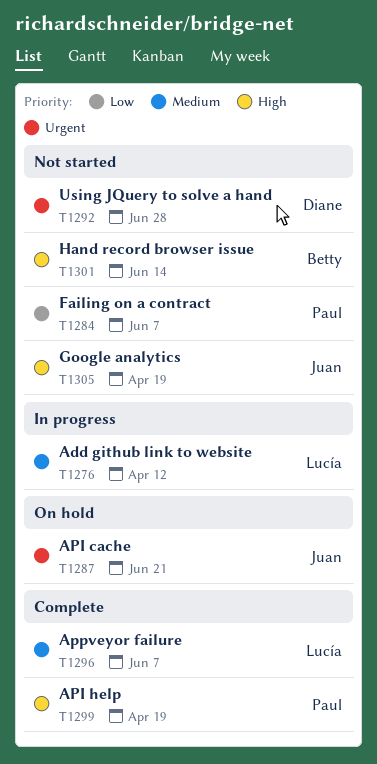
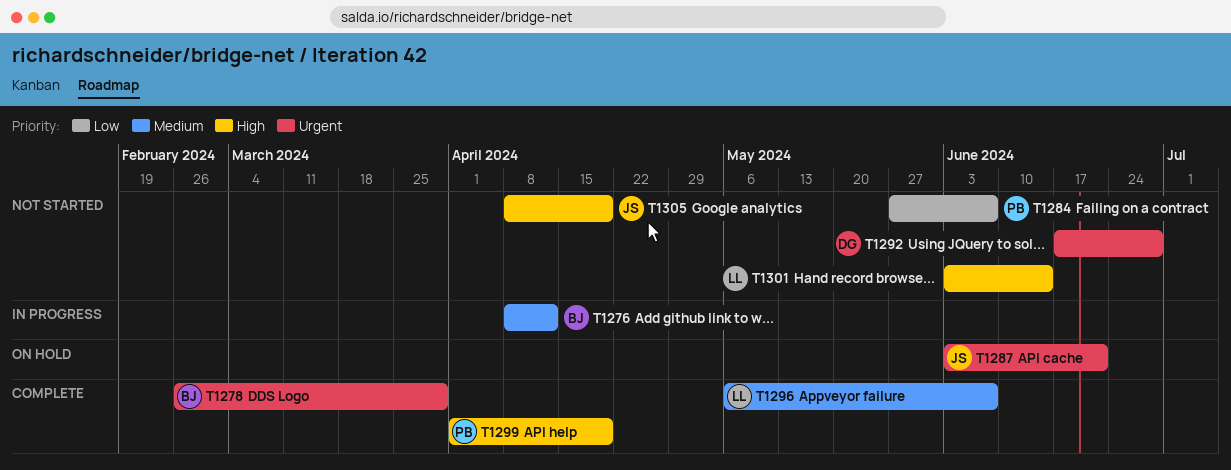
T1276, owner: Lucía -> Betty
T1278: none -> present
T1301, owner: Betty -> Lucía

